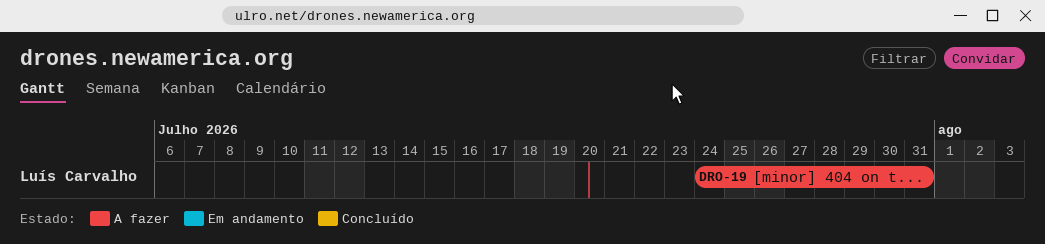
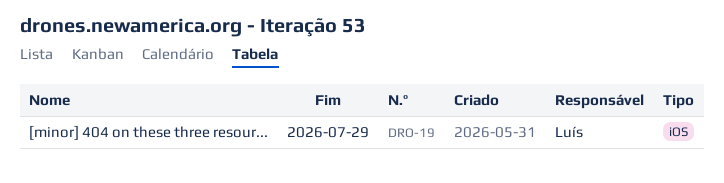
DRO-19, due: Jul 31 -> Jul 29

